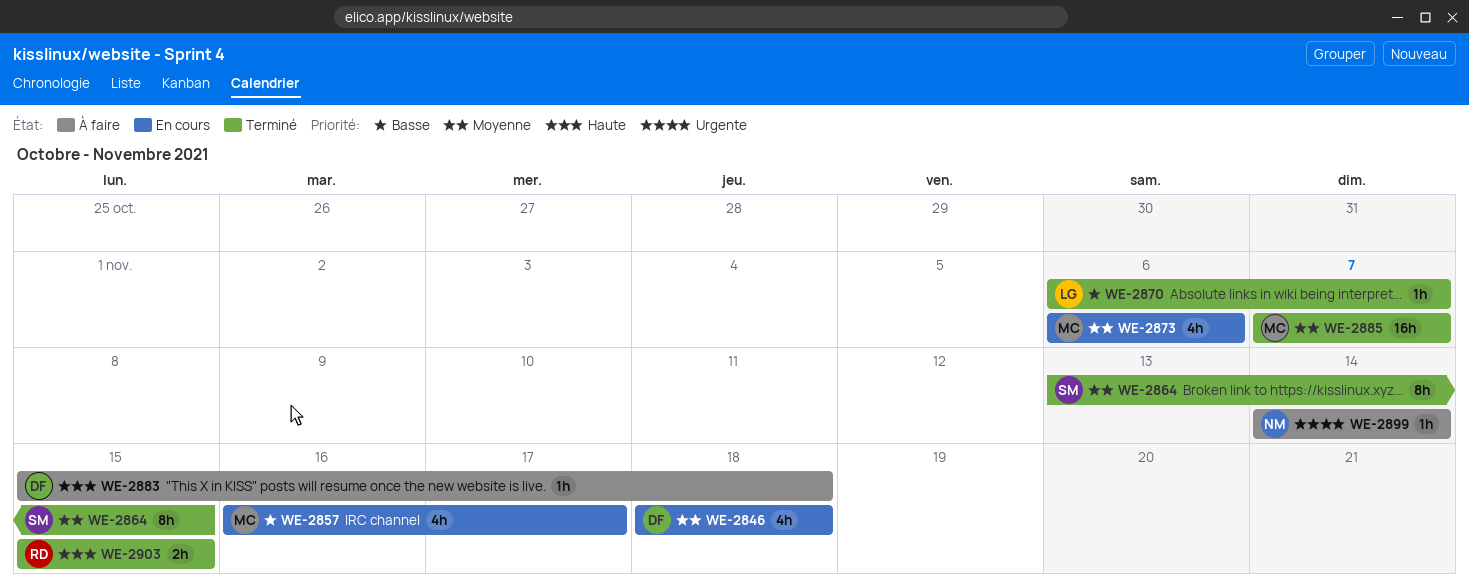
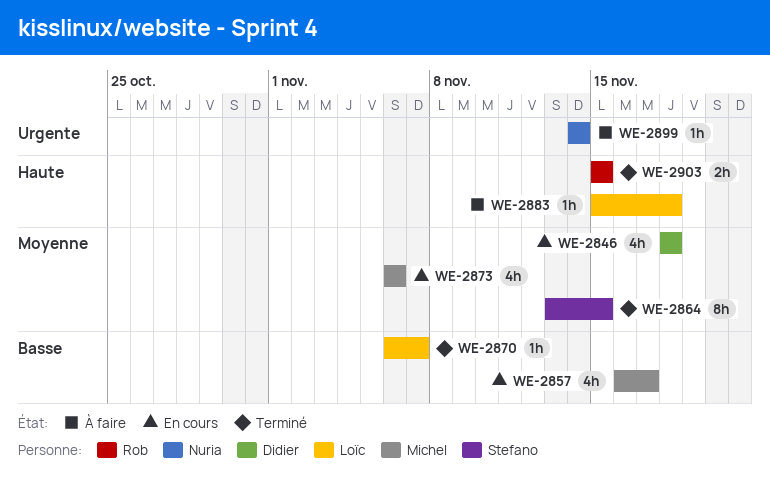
WE-2883, owner: Didier -> Loïc
WE-2885: present -> none

